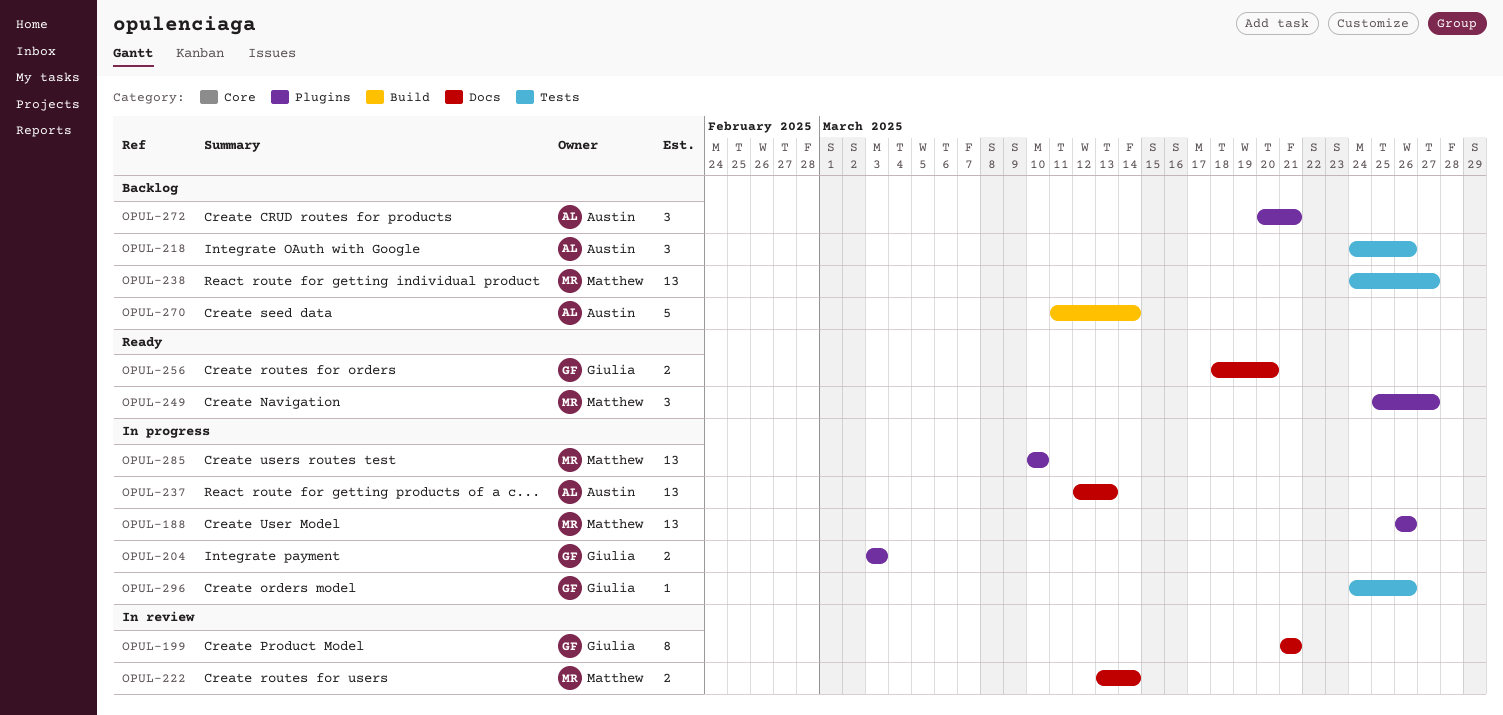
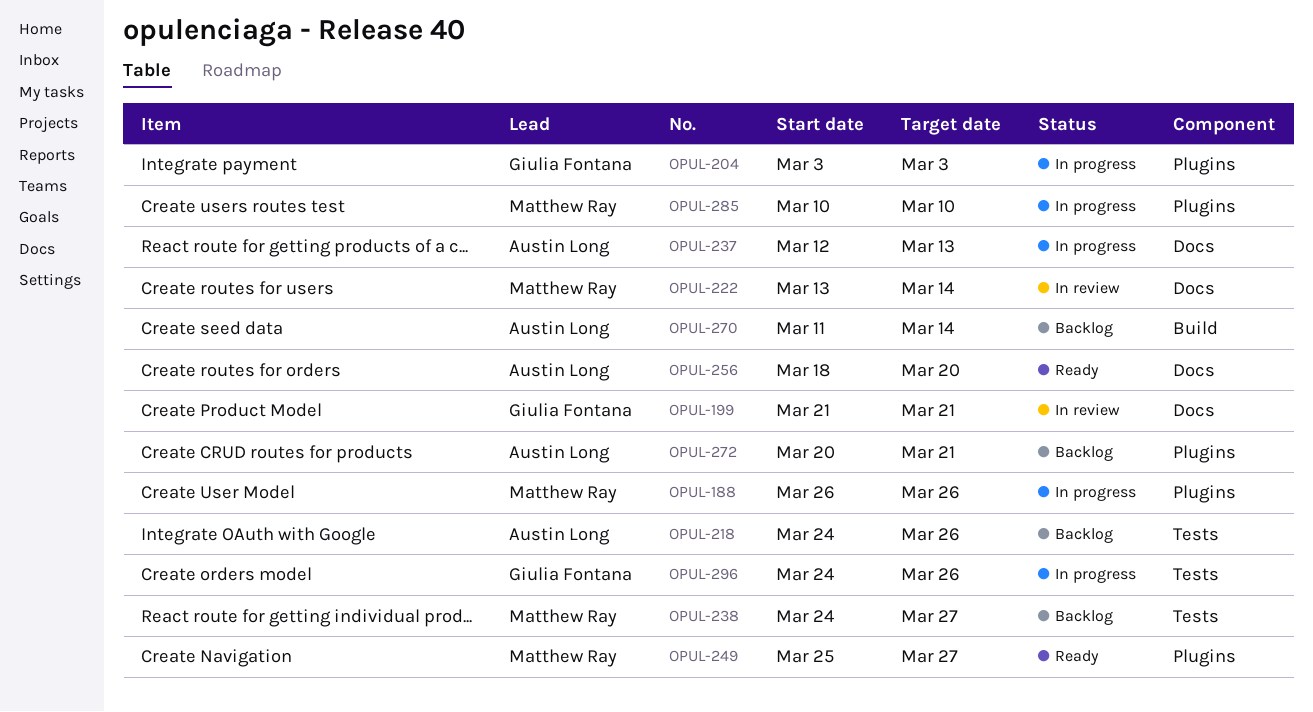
OPUL-256, owner: Giulia Fontana -> Austin Long

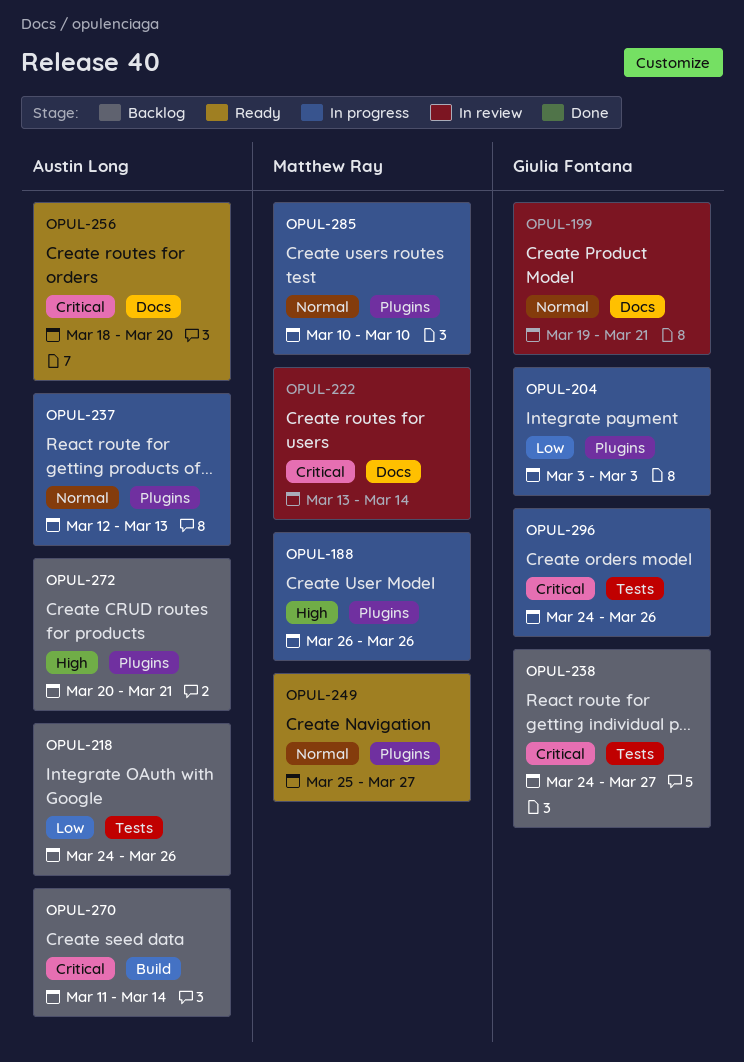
OPUL-199, start: Mar 21 -> Mar 19
OPUL-237, label: Docs -> Plugins
OPUL-238, owner: Matthew Ray -> Giulia Fontana

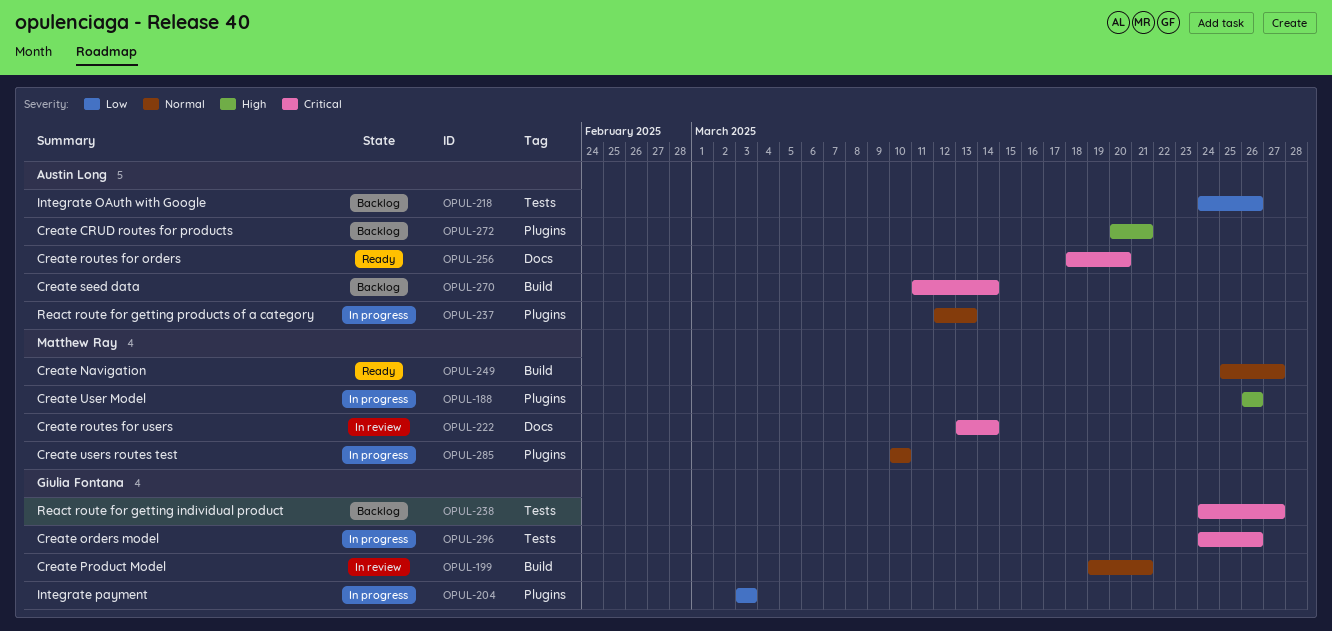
OPUL-199, label: Docs -> Build
OPUL-249, label: Plugins -> Build

